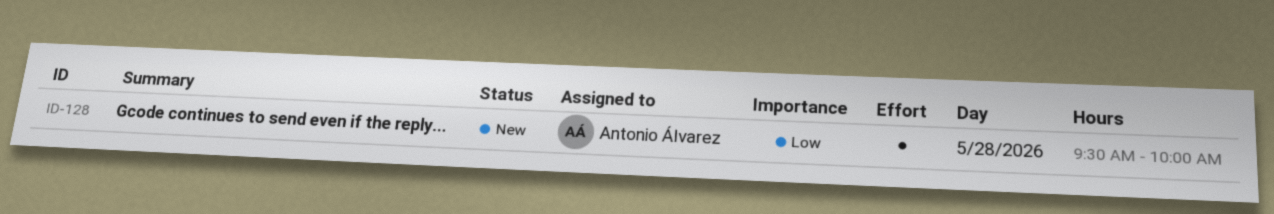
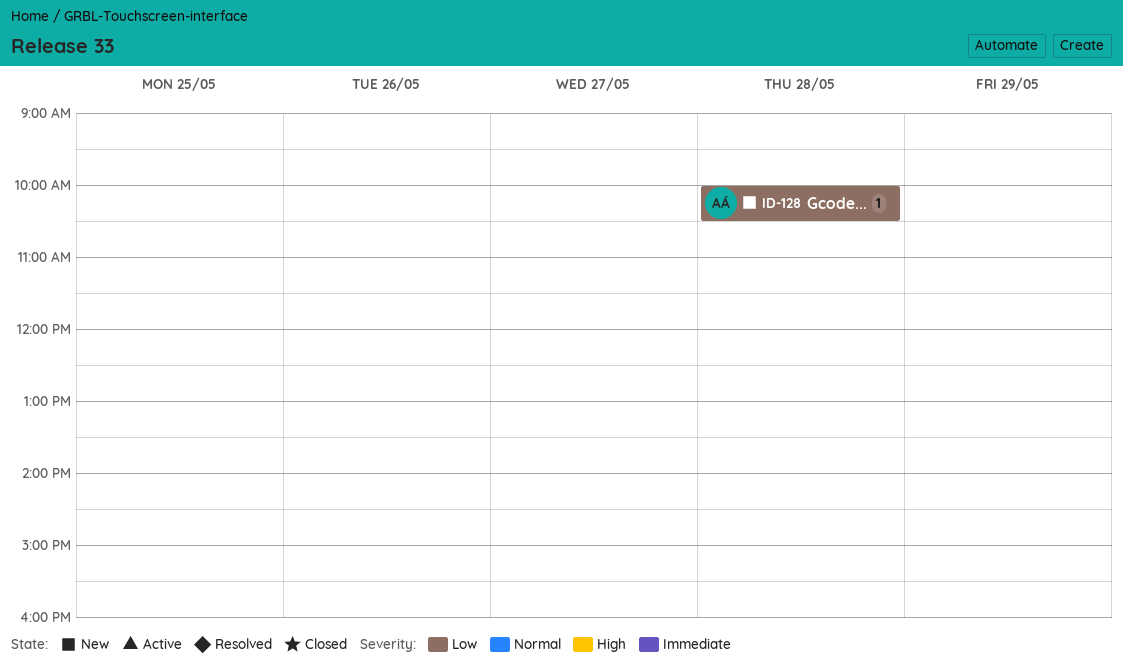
ID-128, begins: 09:30 -> 10:00
ID-128, ends: 10:00 -> 10:30

